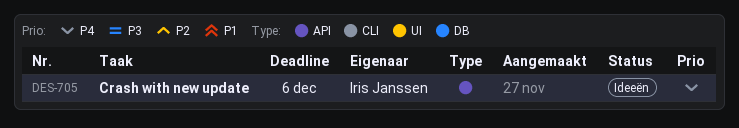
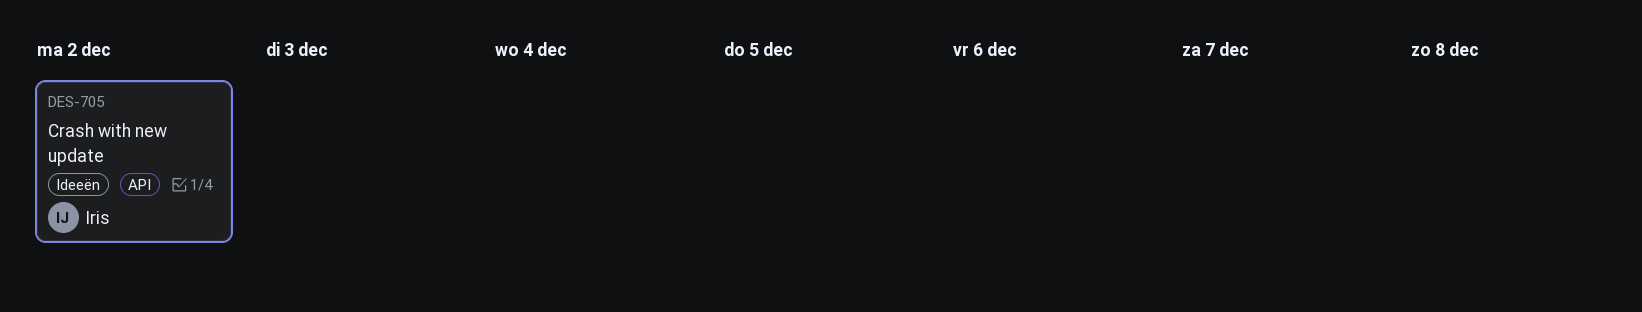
DES-705, due: Dec 6 -> Dec 2

